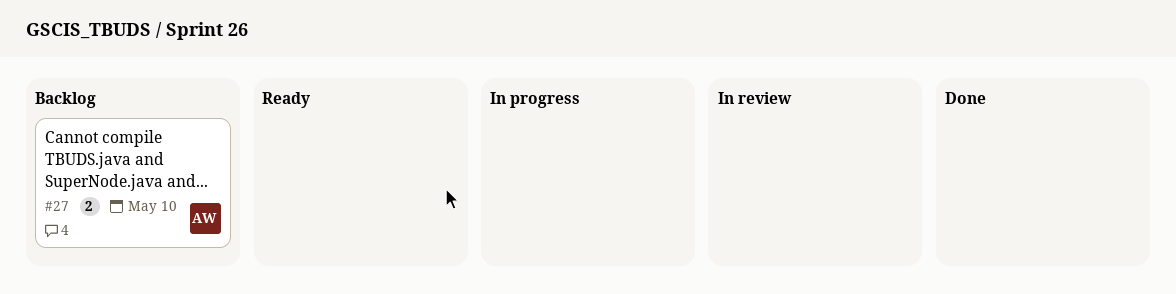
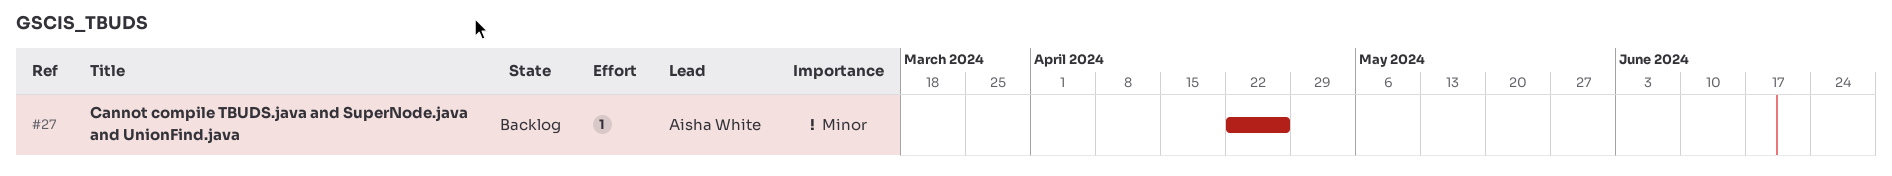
#27, estimate: 2 -> 1
#27, due: May 10 -> Apr 26

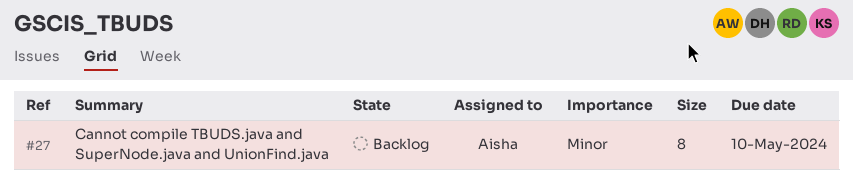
#27, estimate: 1 -> 8
#27, due: Apr 26 -> May 10

